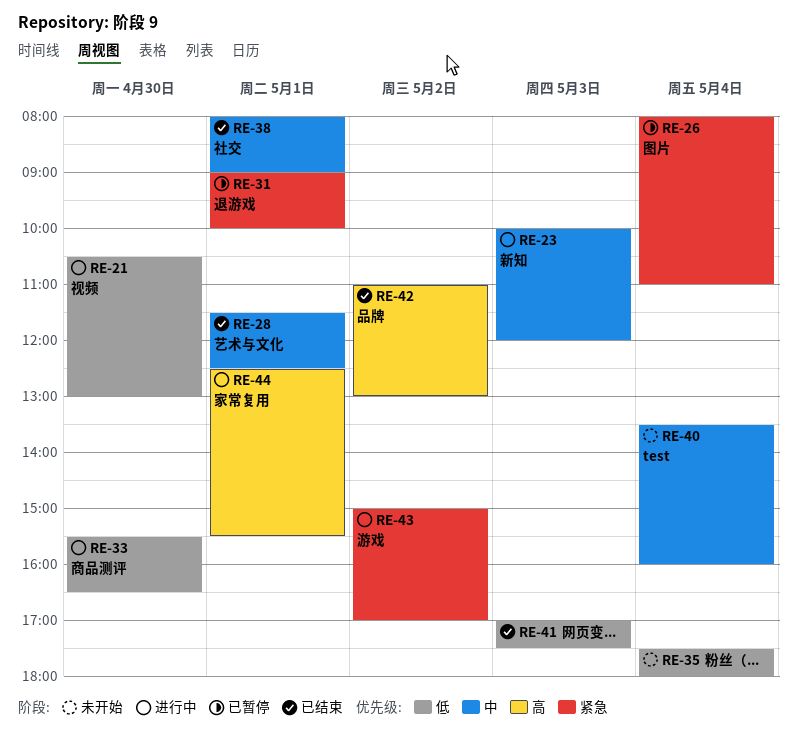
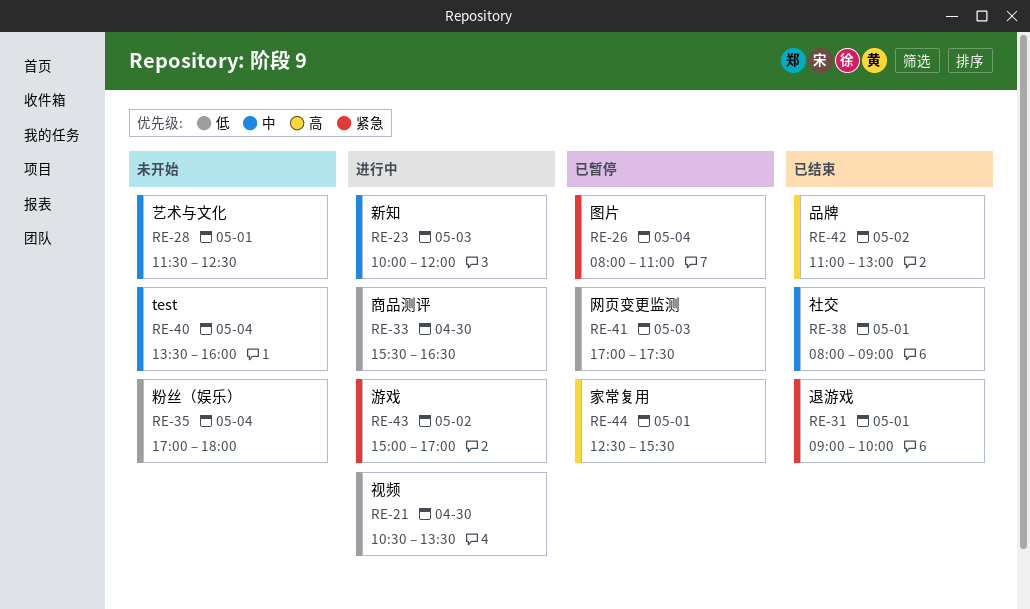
RE-21, ends: 13:00 -> 13:30
RE-28, status: 已结束 -> 未开始
RE-31, status: 已暂停 -> 已结束
RE-35, begins: 17:30 -> 17:00
RE-41, status: 已结束 -> 已暂停
RE-44, status: 进行中 -> 已暂停

